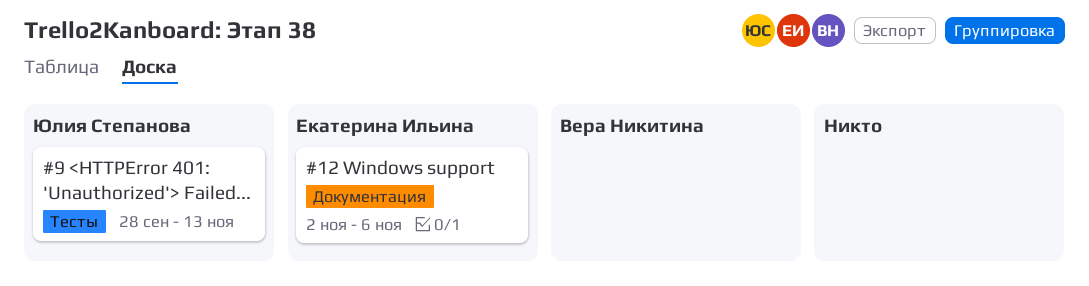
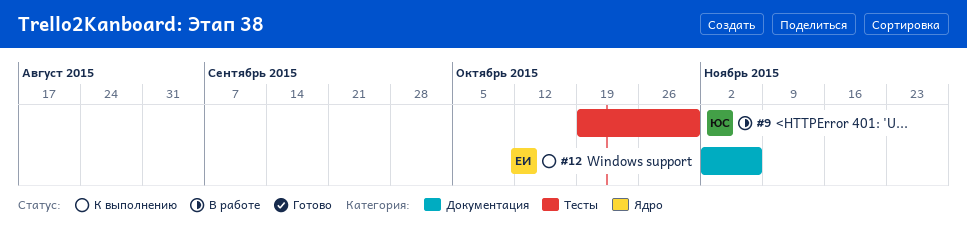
#9, start: Sep 28 -> Oct 19
#9, due: Nov 13 -> Oct 30

